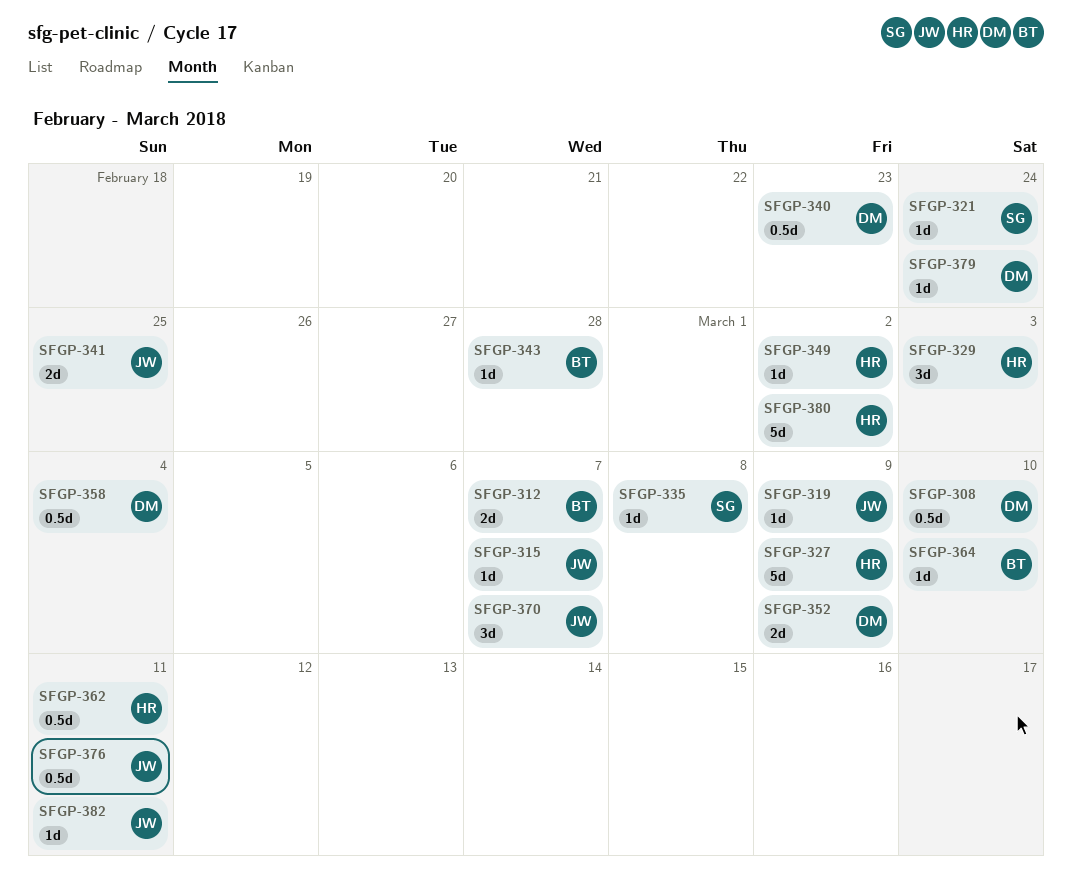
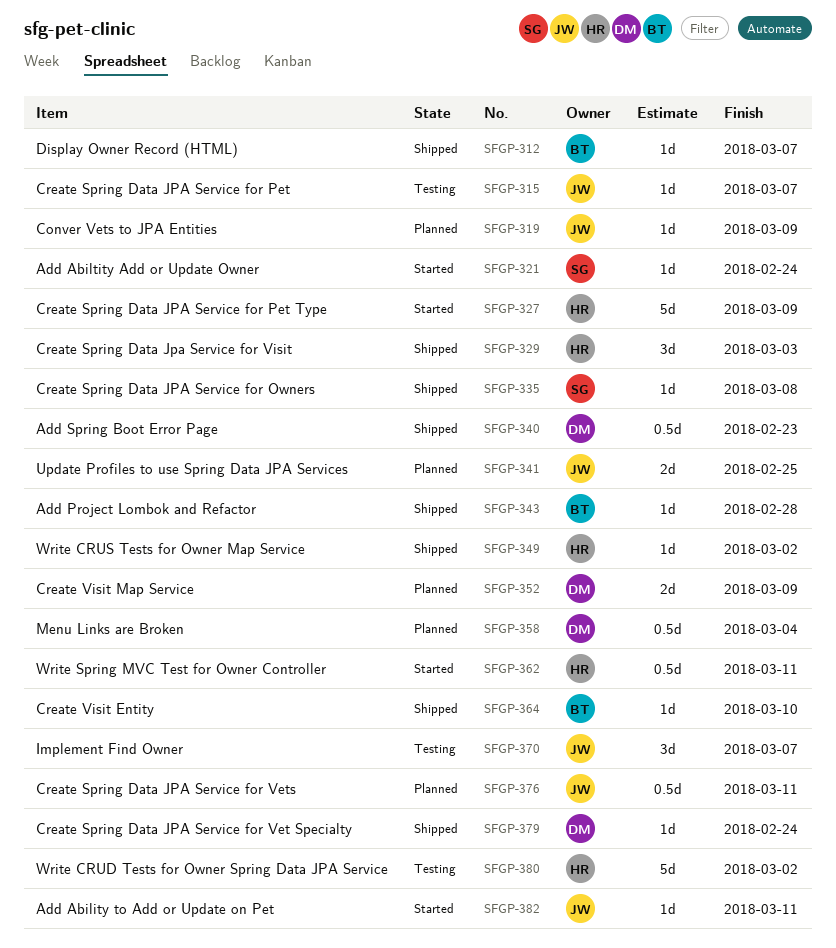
SFGP-308: present -> none
SFGP-312, estimate: 2d -> 1d

